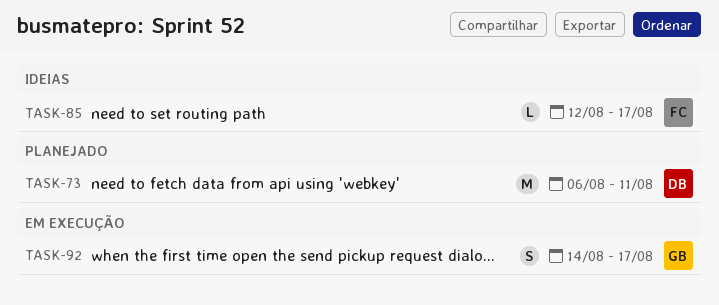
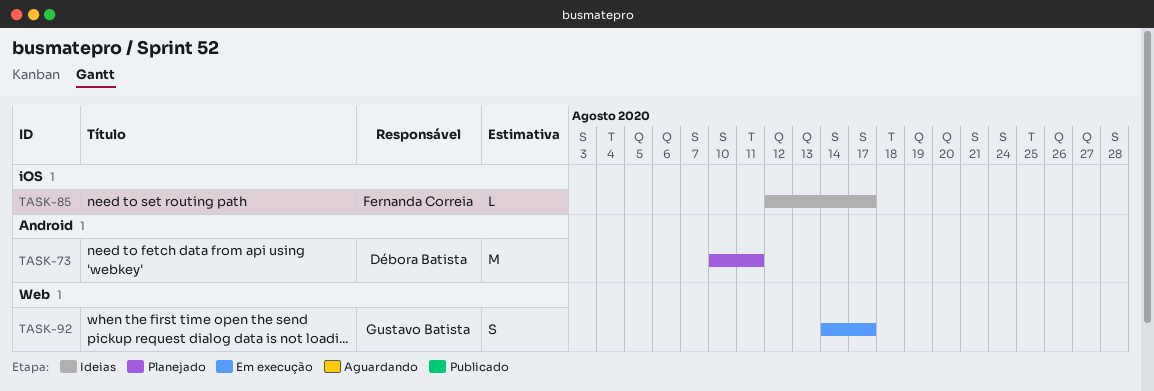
TASK-73, start: Aug 6 -> Aug 10

